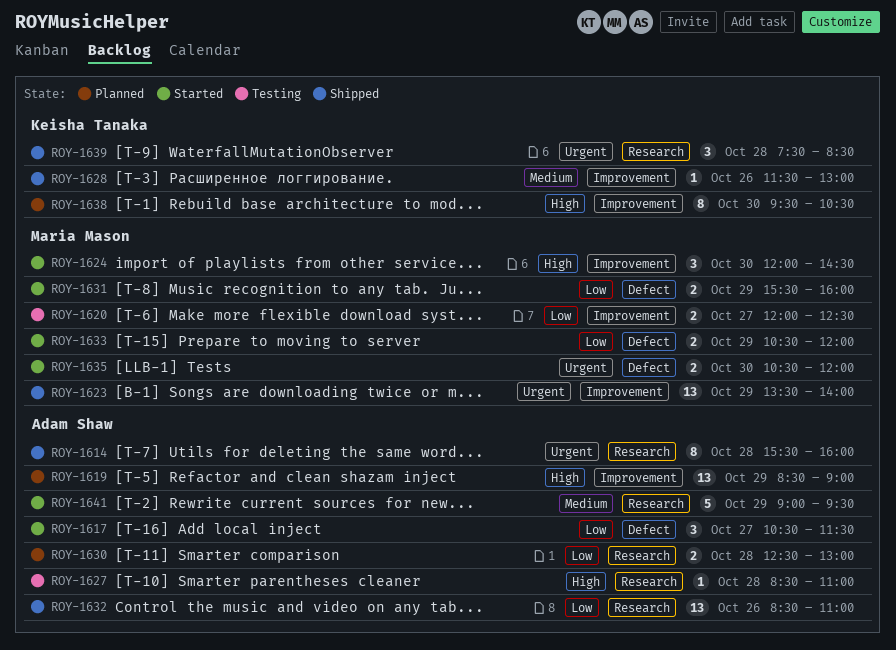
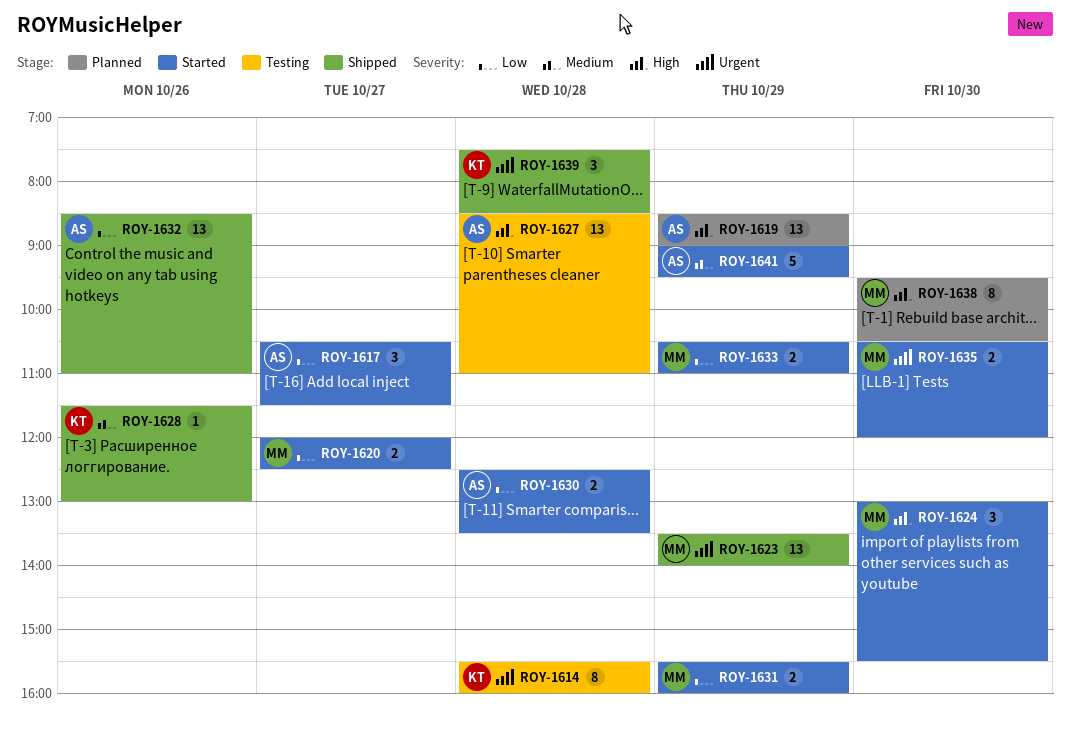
ROY-1614, status: Shipped -> Testing
ROY-1614, owner: Adam Shaw -> Keisha Tanaka
ROY-1620, status: Testing -> Started
ROY-1624, begins: 12:00 -> 13:00
ROY-1624, ends: 14:30 -> 15:30
ROY-1627, estimate: 1 -> 13
ROY-1630, status: Planned -> Started
ROY-1630, ends: 13:00 -> 13:30
ROY-1633, ends: 12:00 -> 11:00
ROY-1638, owner: Keisha Tanaka -> Maria Mason

